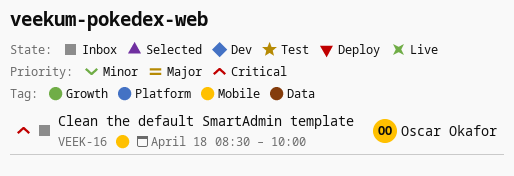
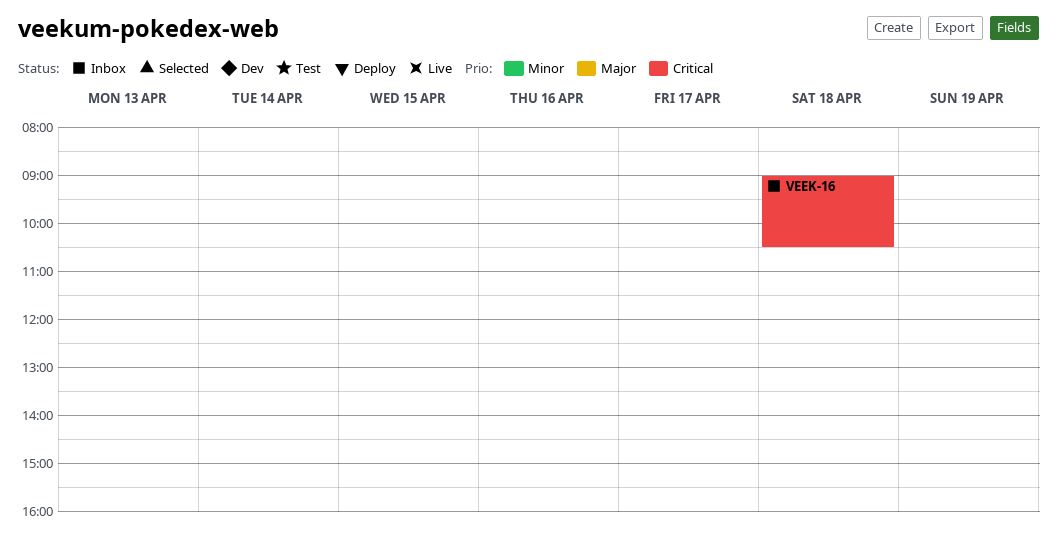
VEEK-16, begins: 08:30 -> 09:00
VEEK-16, ends: 10:00 -> 10:30

